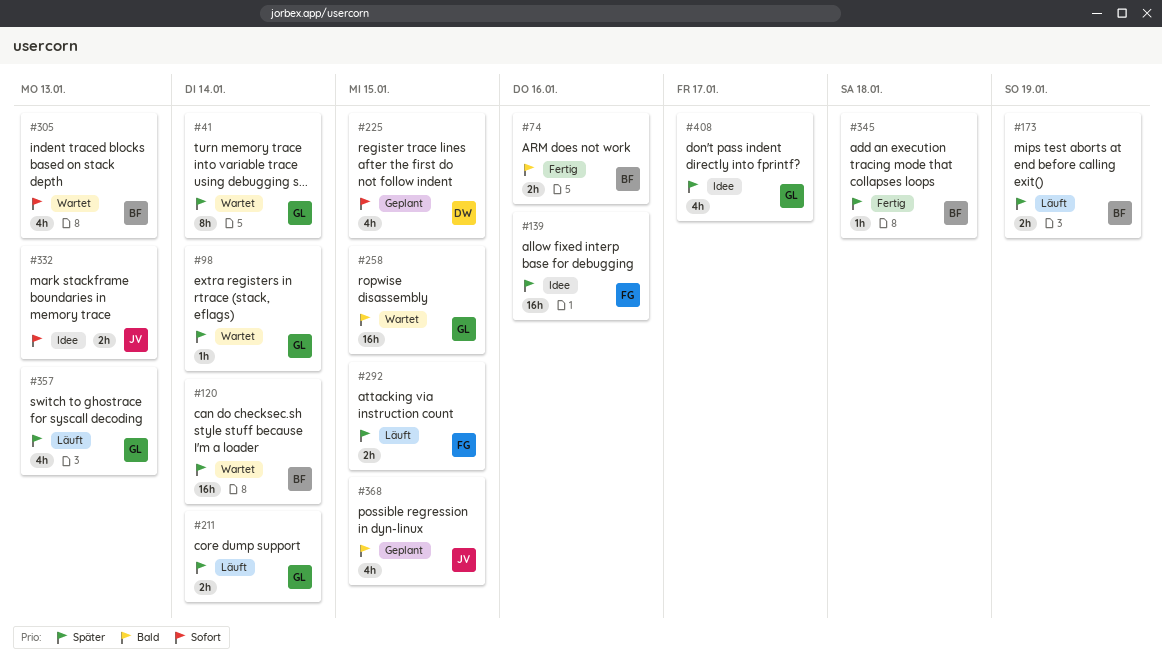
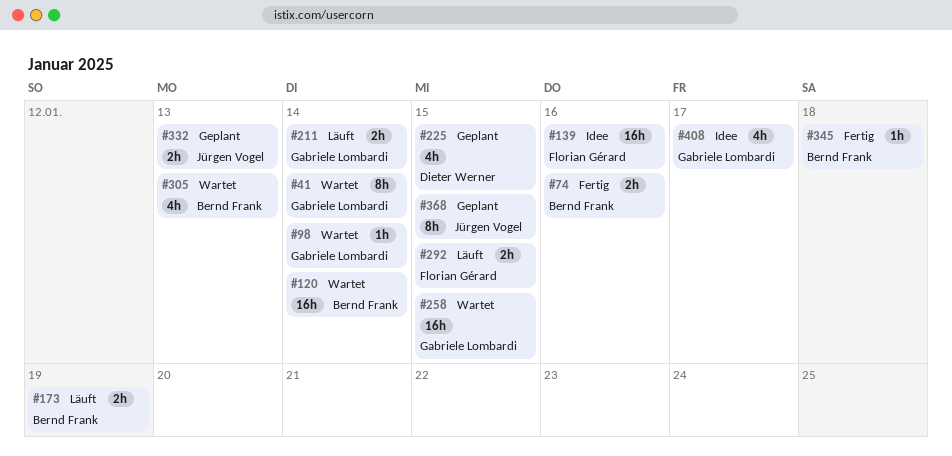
#332, status: Idee -> Geplant
#357: present -> none
#368, estimate: 4h -> 8h

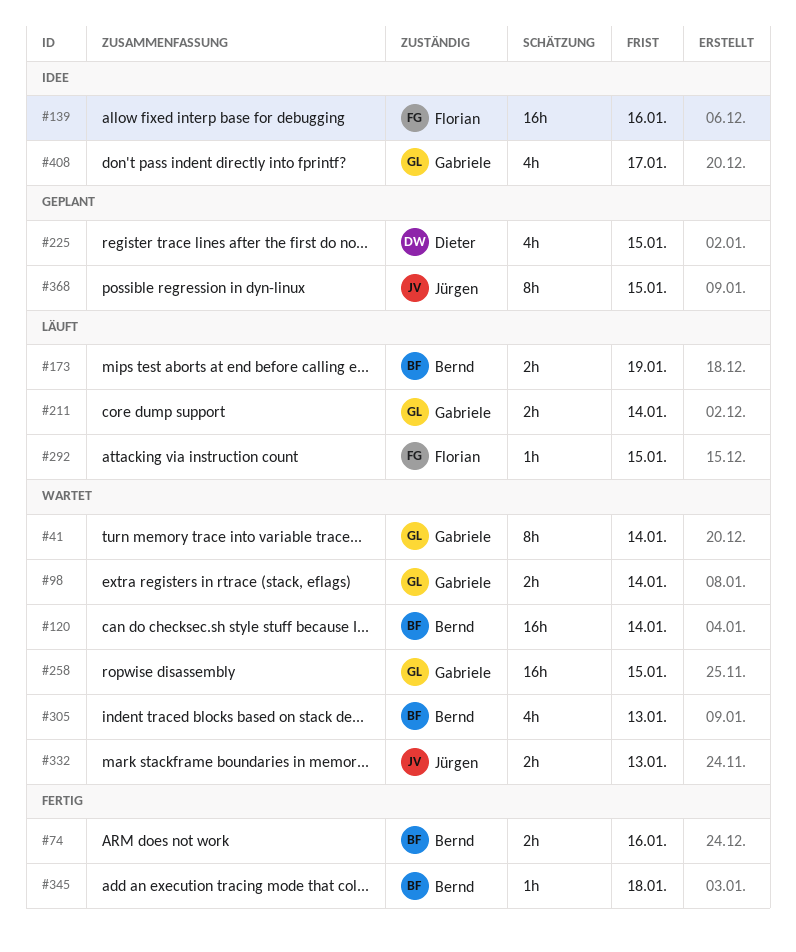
#98, estimate: 1h -> 2h
#292, estimate: 2h -> 1h
#332, status: Geplant -> Wartet

